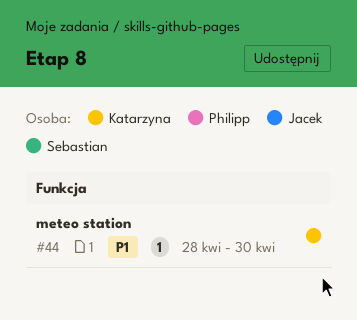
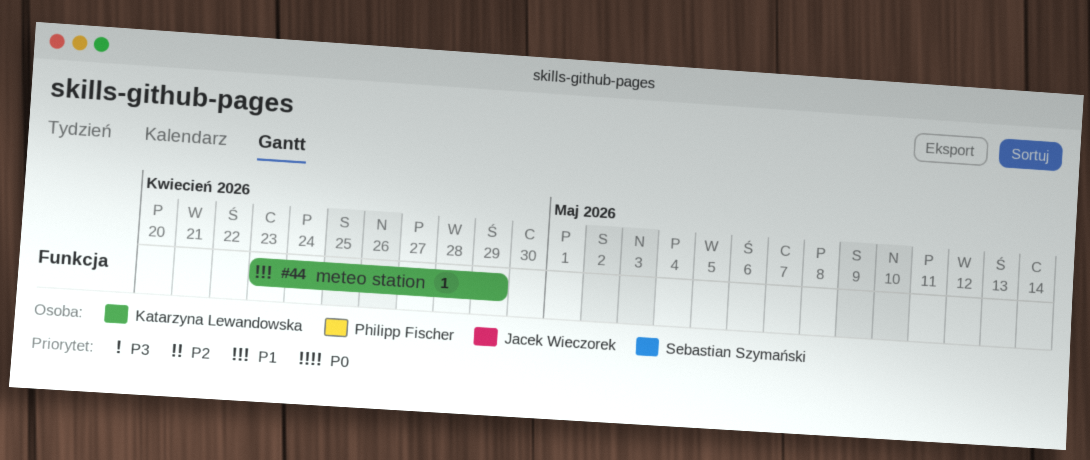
#44, start: Apr 28 -> Apr 23
#44, due: Apr 30 -> Apr 29

